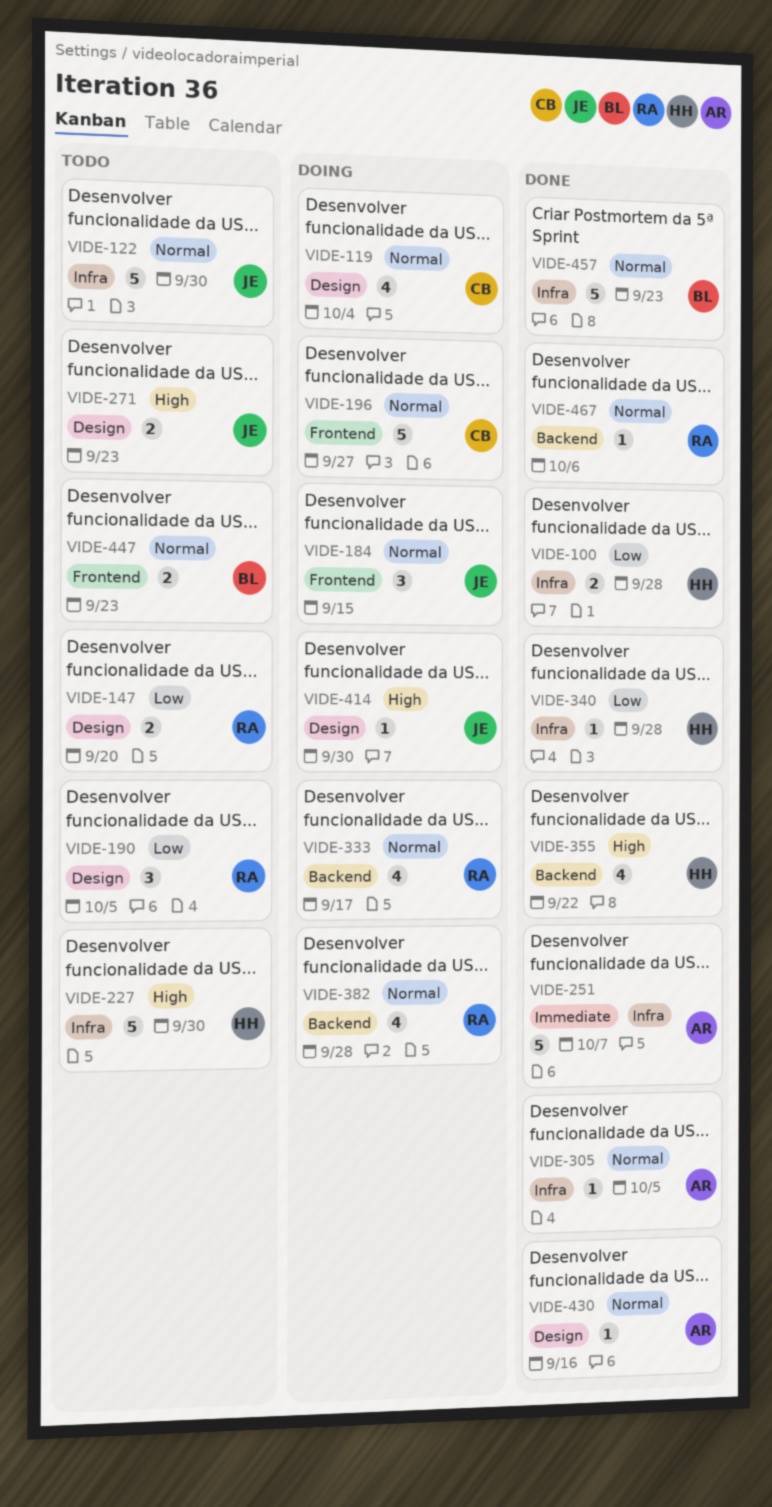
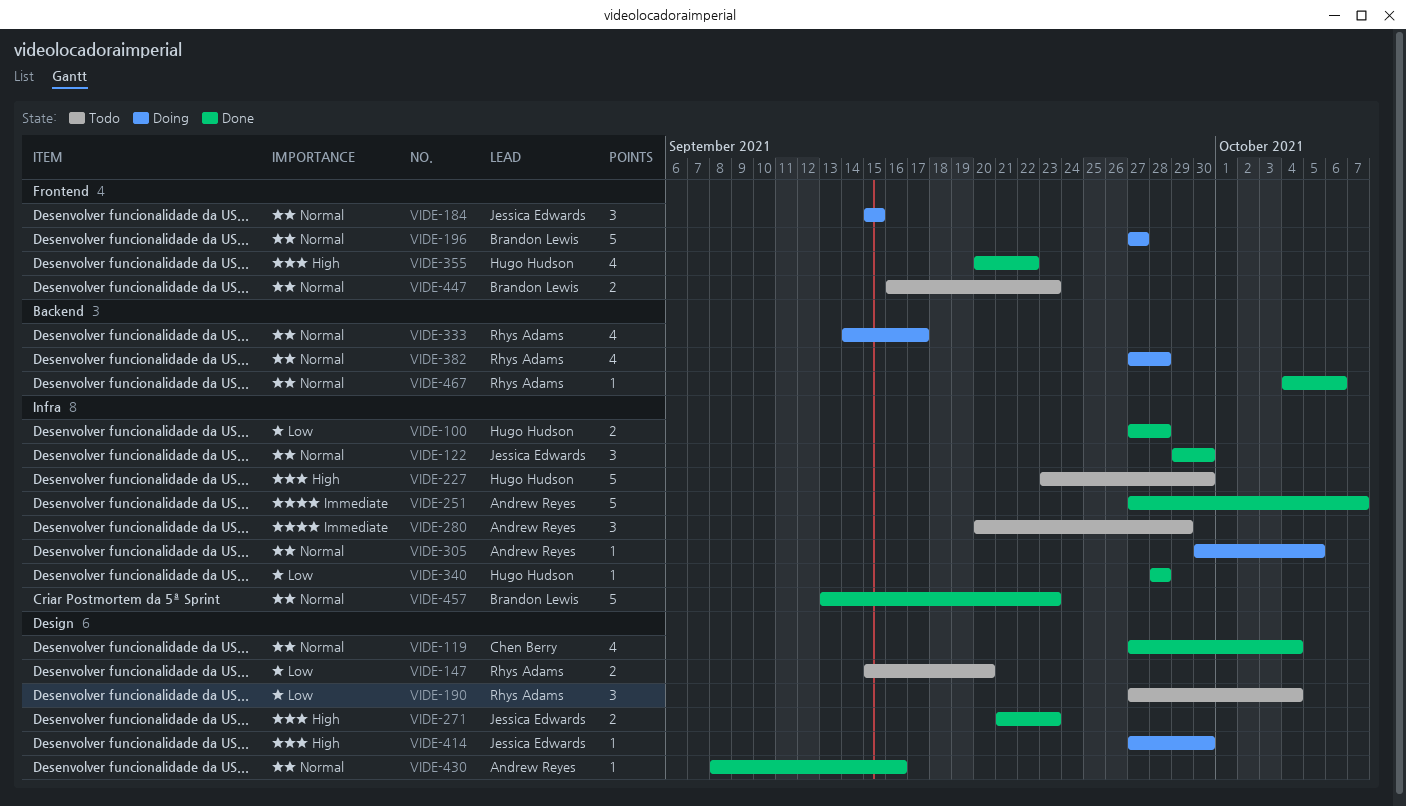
VIDE-119, status: Doing -> Done
VIDE-122, status: Todo -> Done
VIDE-122, estimate: 5 -> 3
VIDE-190, due: Oct 5 -> Oct 4
VIDE-196, owner: Chen Berry -> Brandon Lewis
VIDE-271, status: Todo -> Done
VIDE-280: none -> present
VIDE-305, status: Done -> Doing
VIDE-355, label: Backend -> Frontend

